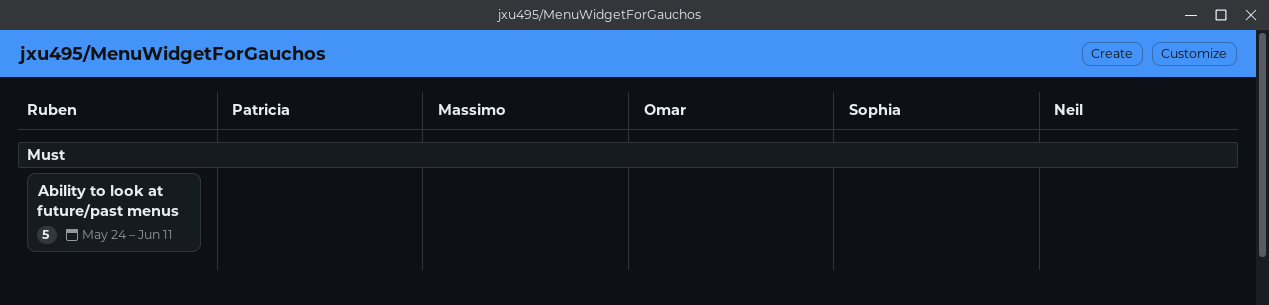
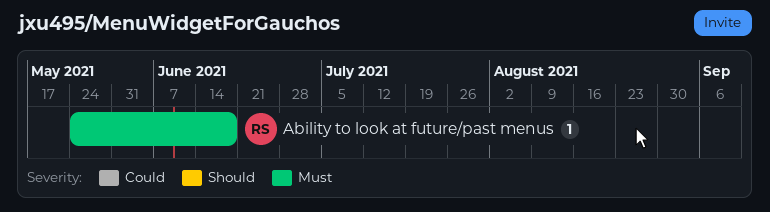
Ability to look at future/past menus, estimate: 5 -> 1
Ability to look at future/past menus, due: Jun 11 -> Jun 18

